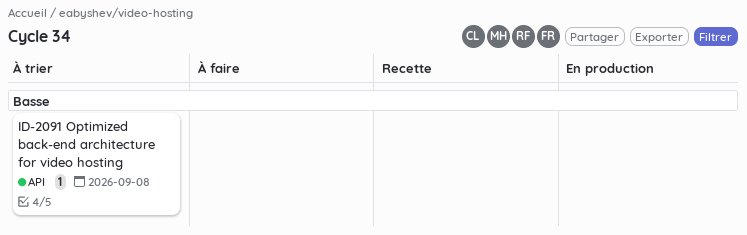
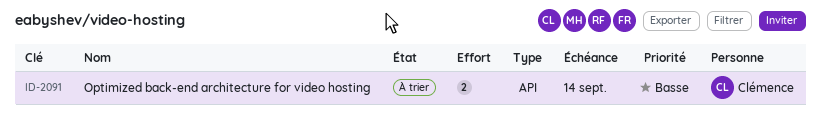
ID-2091, estimate: 1 -> 2
ID-2091, due: Sep 8 -> Sep 14

